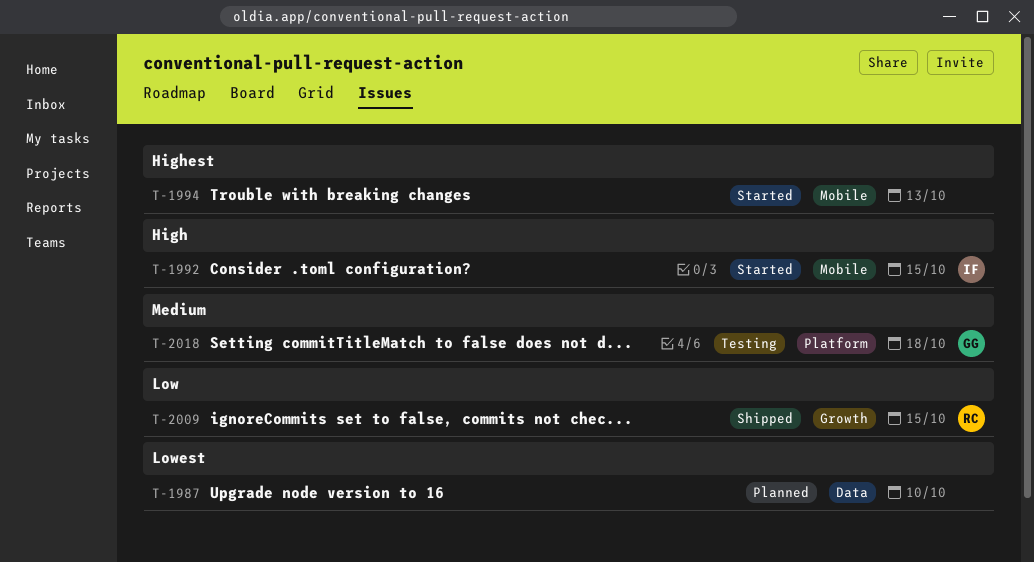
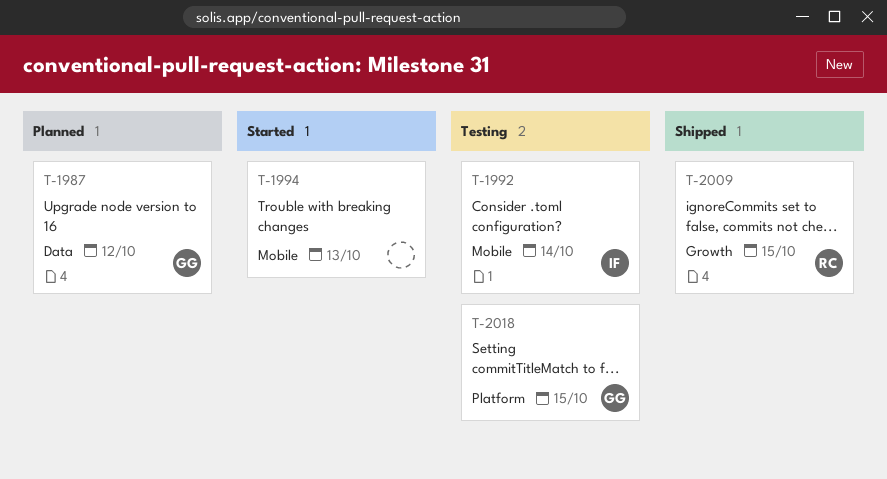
T-1987, owner: none -> GG
T-1987, due: Oct 10 -> Oct 12
T-1992, status: Started -> Testing
T-1992, due: Oct 15 -> Oct 14
T-2018, due: Oct 18 -> Oct 15

